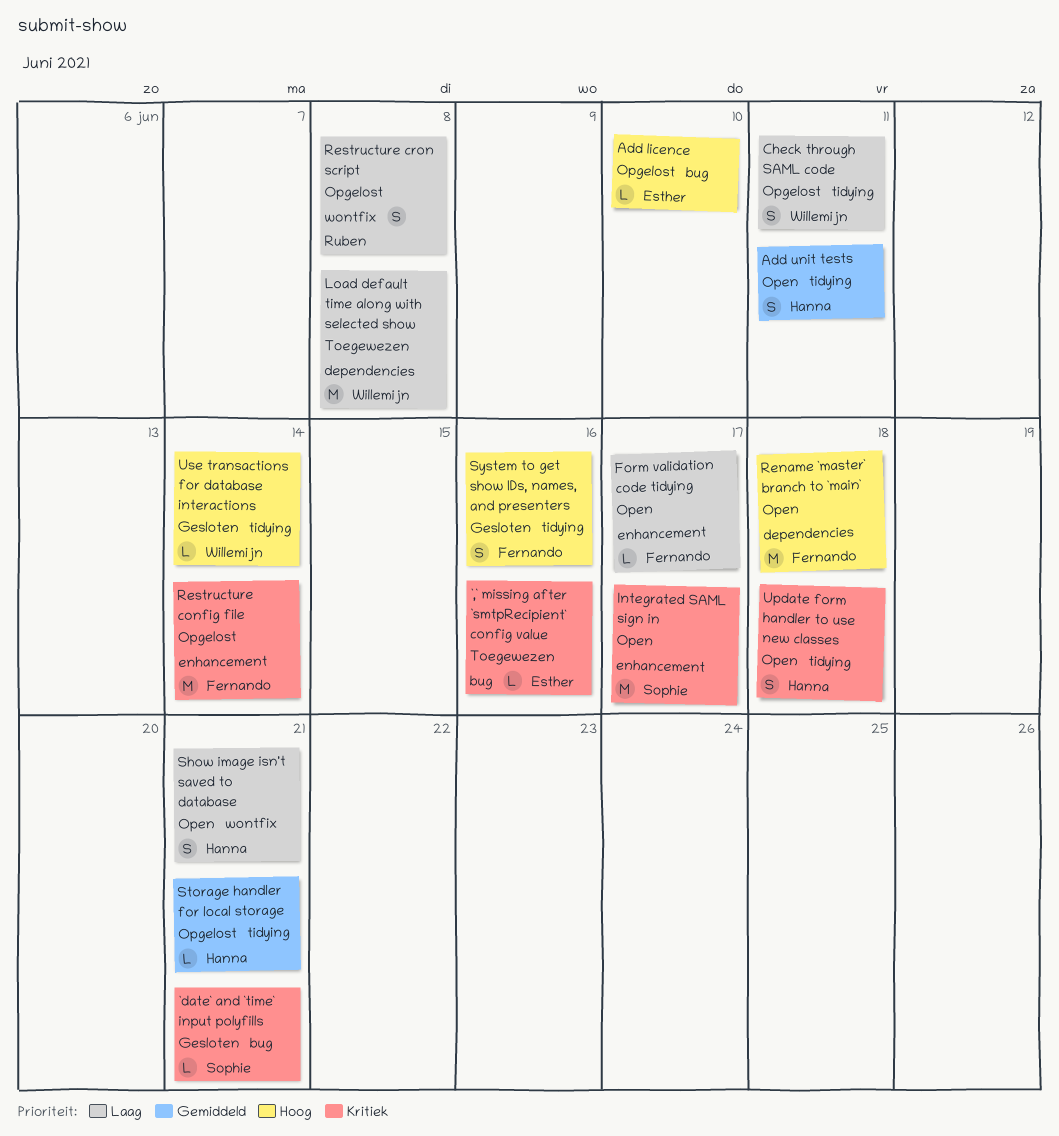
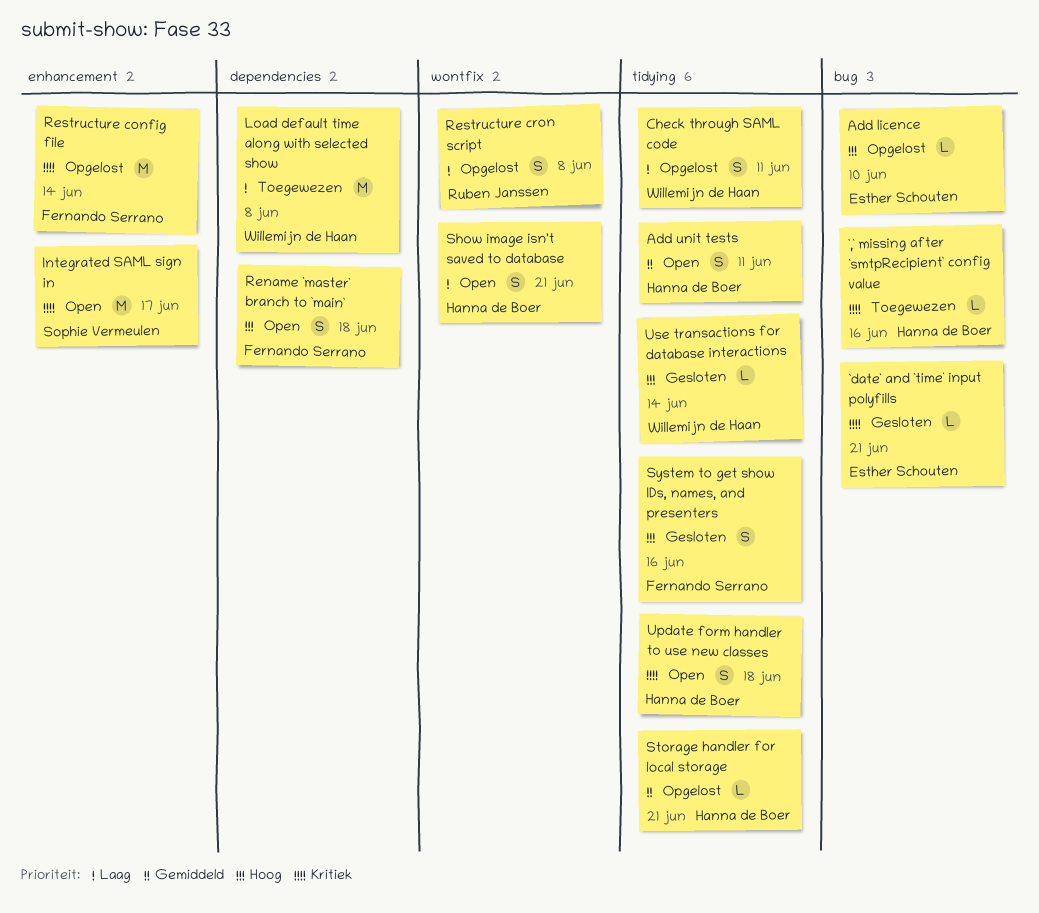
`,` missing after `smtpRecipient` config value, owner: Esther Schouten -> Hanna de Boer
`date` and `time` input polyfills, owner: Sophie Vermeulen -> Esther Schouten
Form validation code tidying: present -> none
Rename `master` branch to `main`, estimate: M -> S

